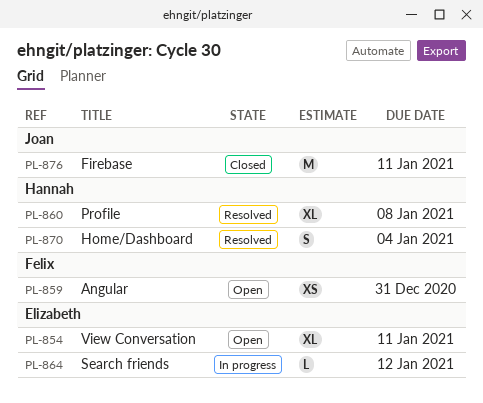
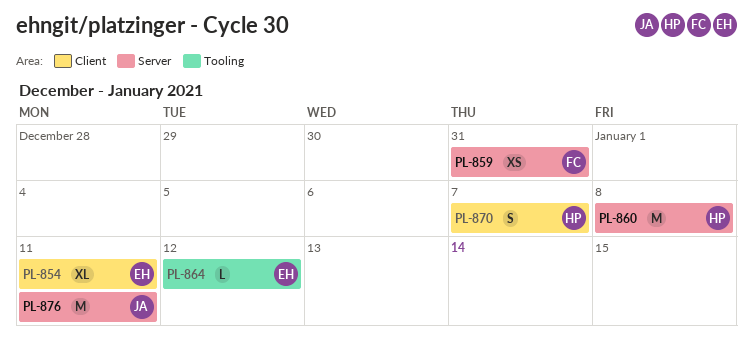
PL-860, estimate: XL -> M
PL-870, due: Jan 4 -> Jan 7

